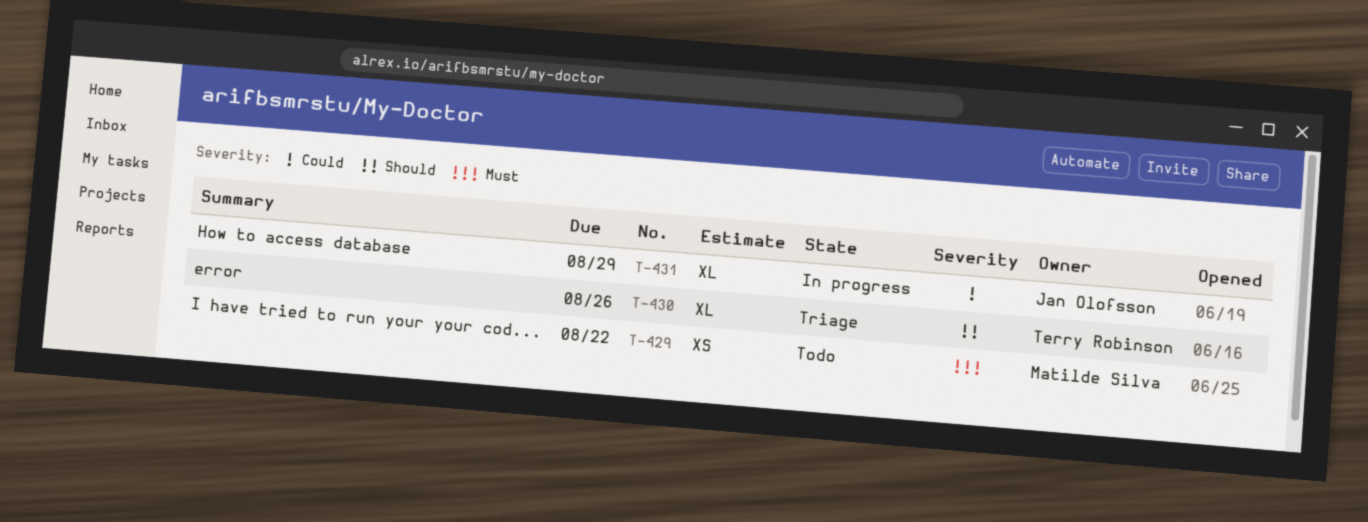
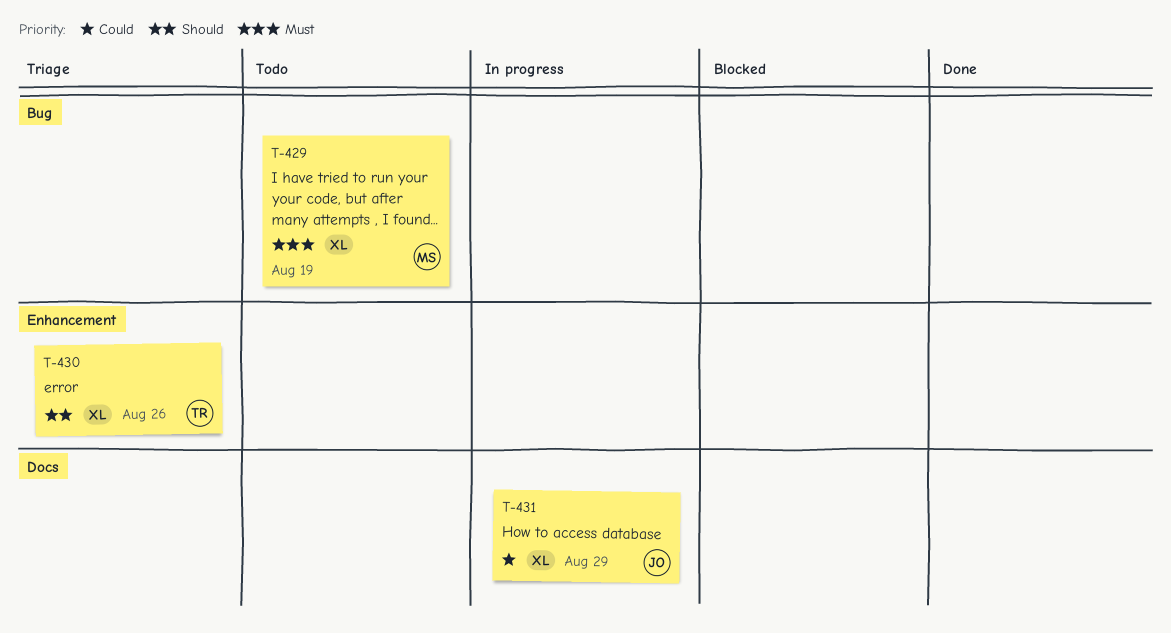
T-429, estimate: XS -> XL
T-429, due: Aug 22 -> Aug 19

